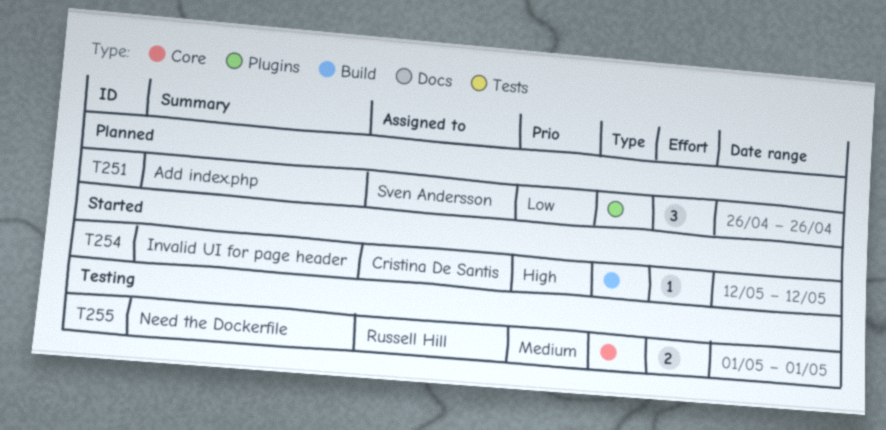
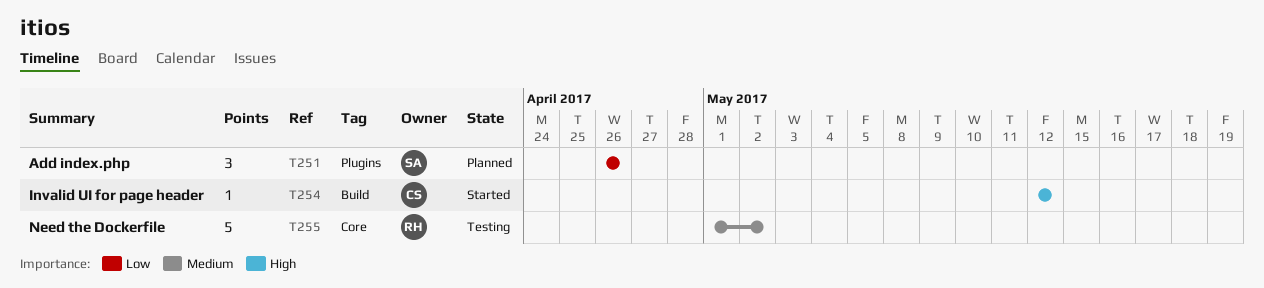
T255, estimate: 2 -> 5
T255, due: May 1 -> May 2

